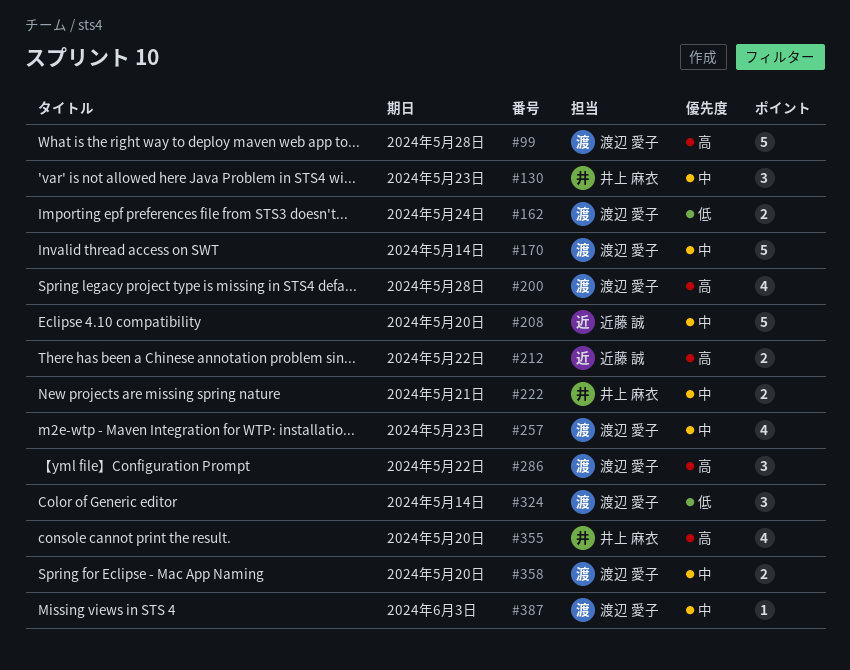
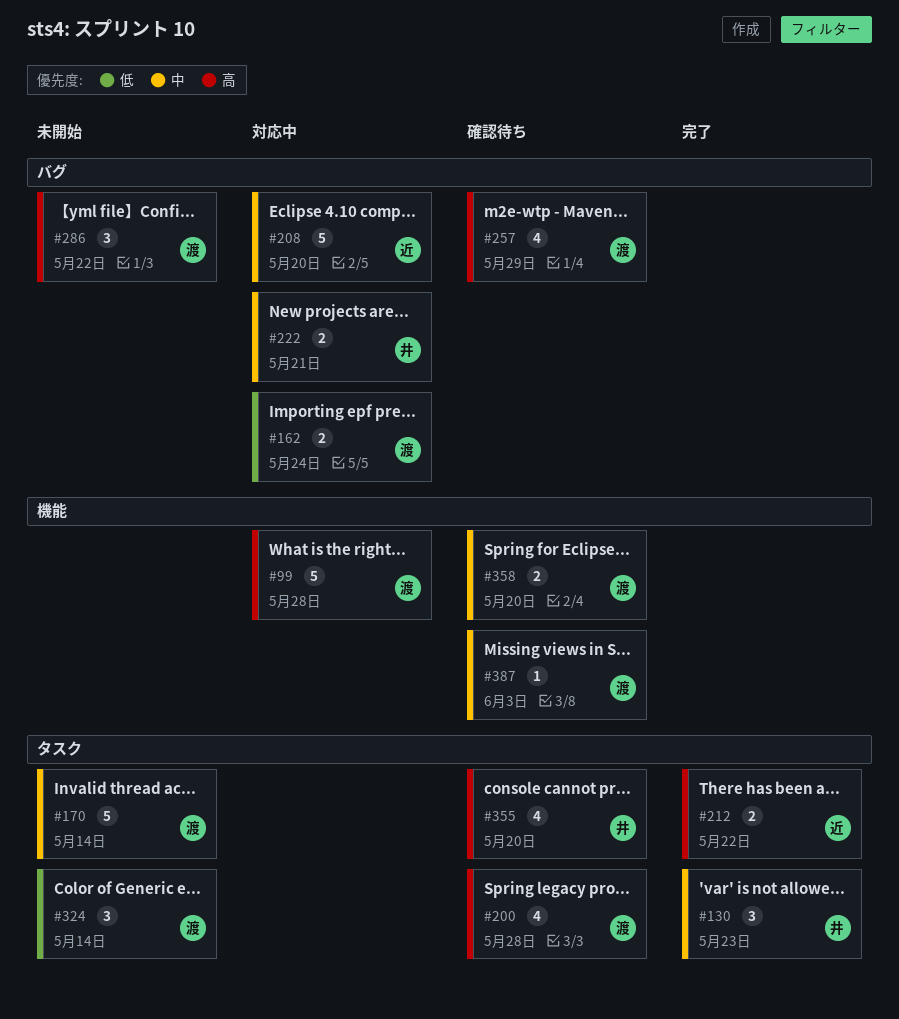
#257, priority: 中 -> 高
#257, due: May 23 -> May 29

